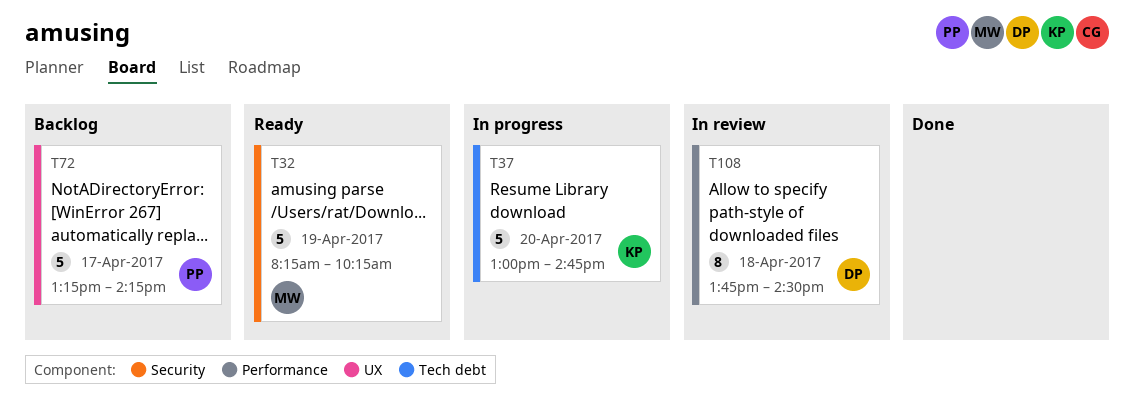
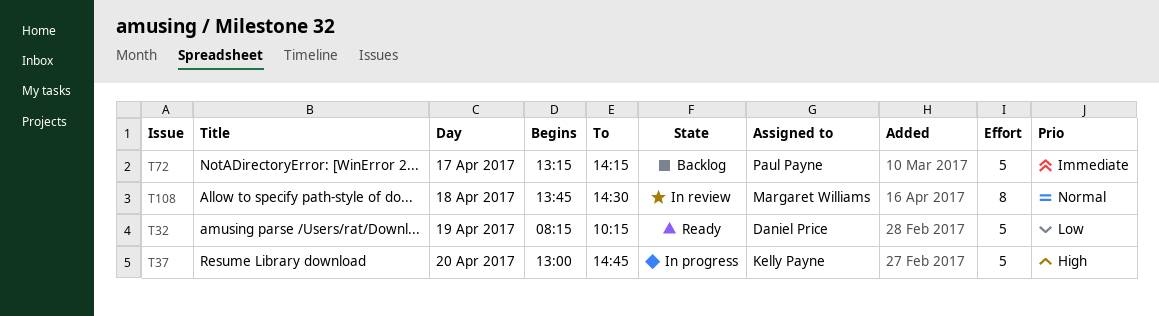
T32, owner: Margaret Williams -> Daniel Price
T108, owner: Daniel Price -> Margaret Williams

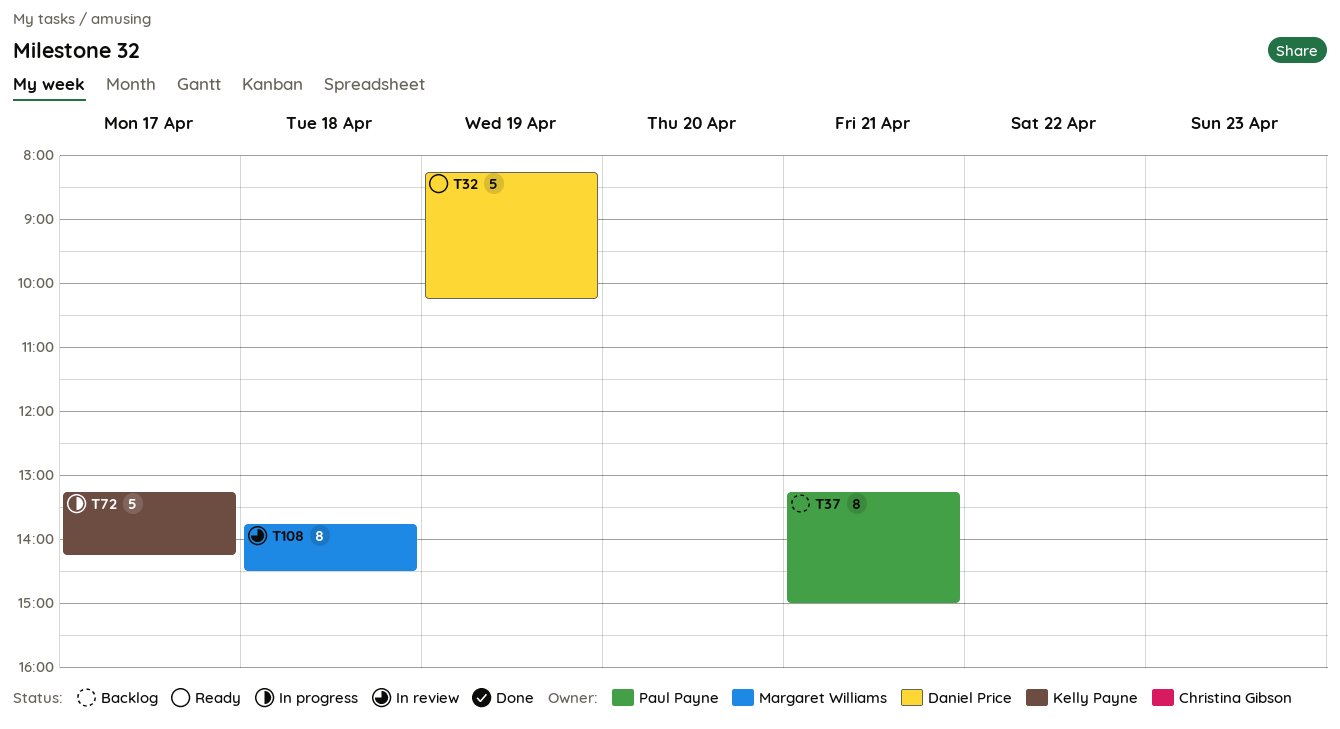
T37, status: In progress -> Backlog
T37, owner: Kelly Payne -> Paul Payne
T37, estimate: 5 -> 8
T37, day: Apr 20 -> Apr 21
T37, begins: 13:00 -> 13:15
T37, ends: 14:45 -> 15:00
T72, status: Backlog -> In progress
T72, owner: Paul Payne -> Kelly Payne

